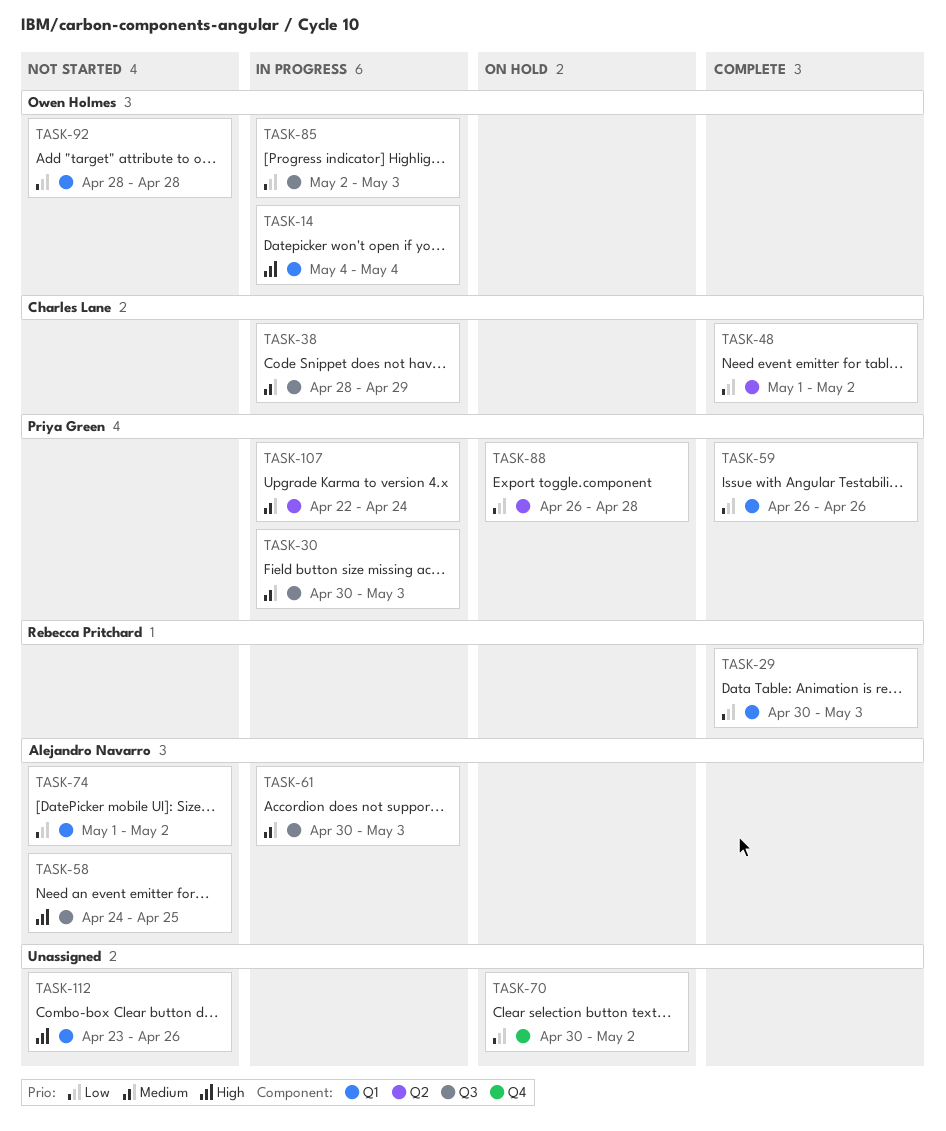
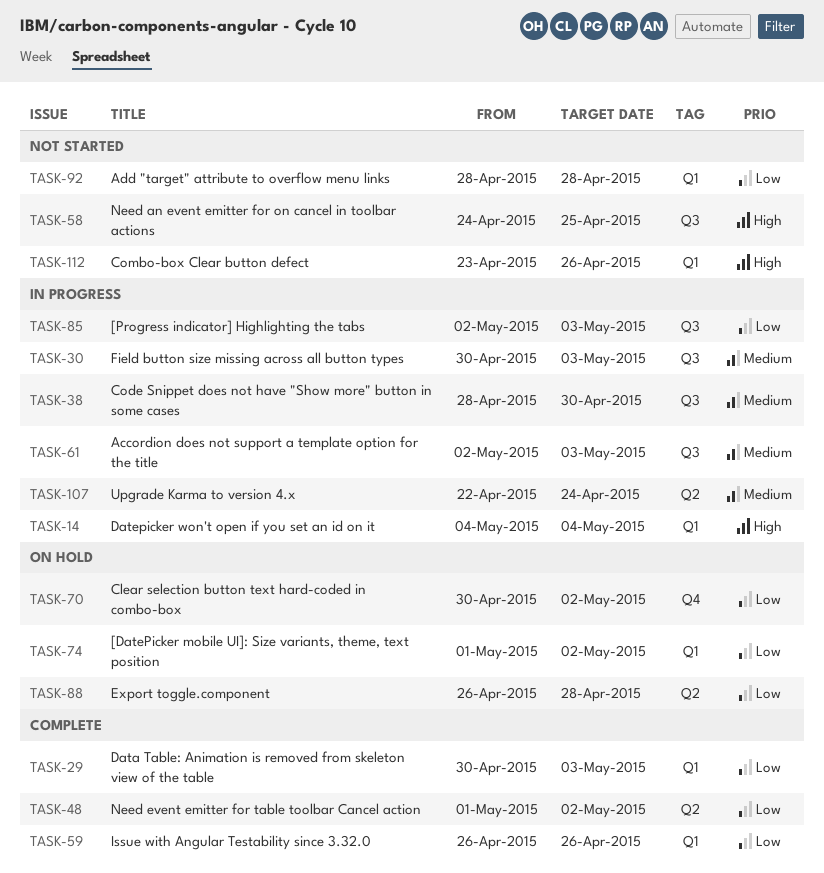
TASK-38, due: Apr 29 -> Apr 30
TASK-61, start: Apr 30 -> May 2
TASK-74, status: Not started -> On hold

